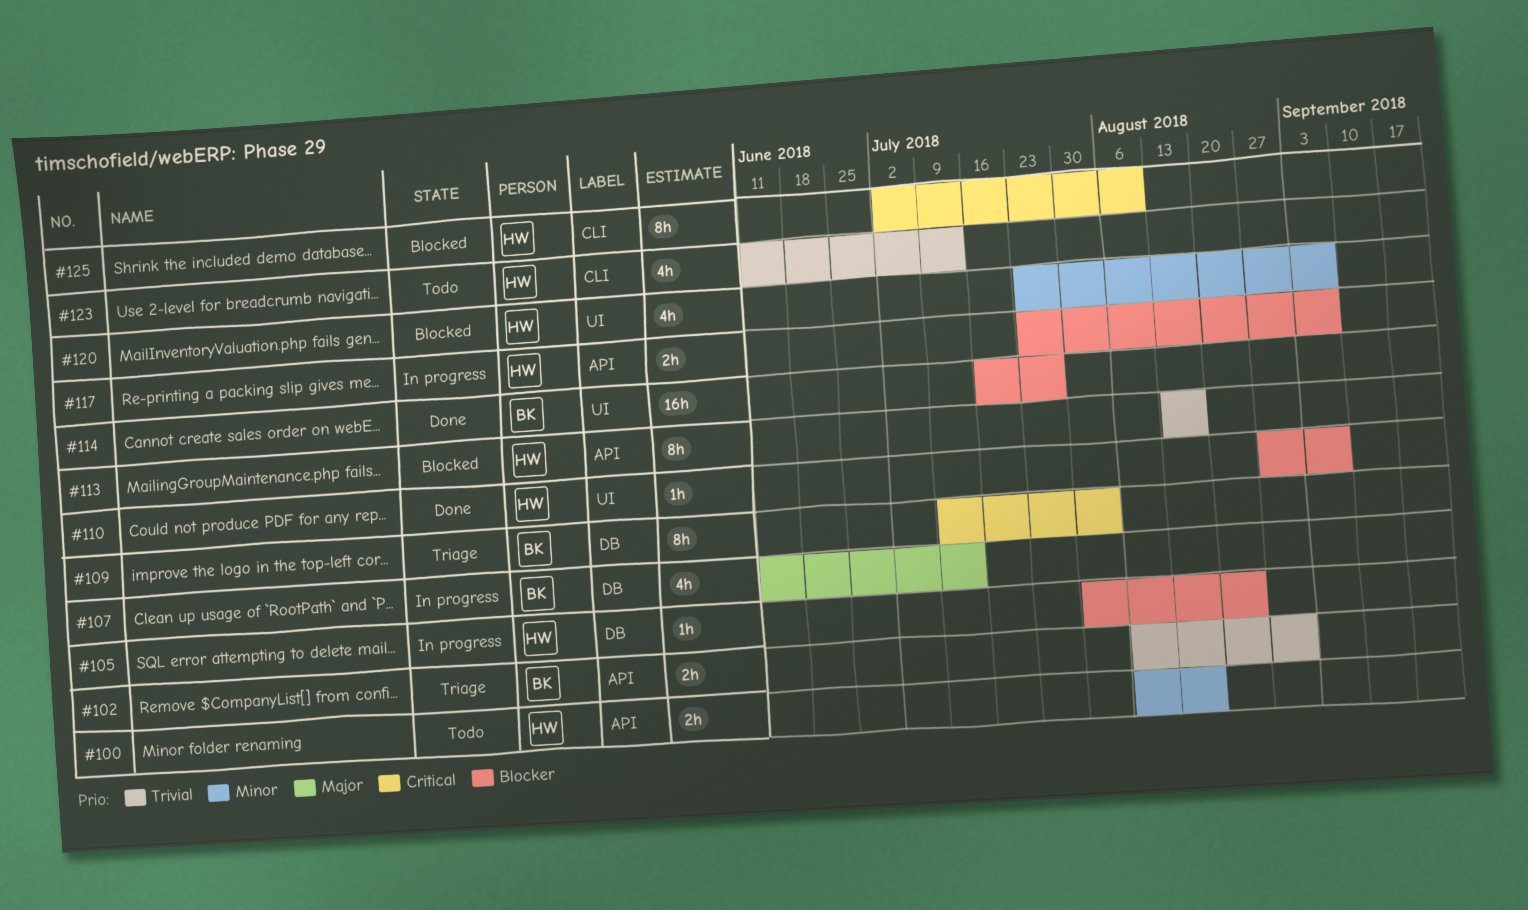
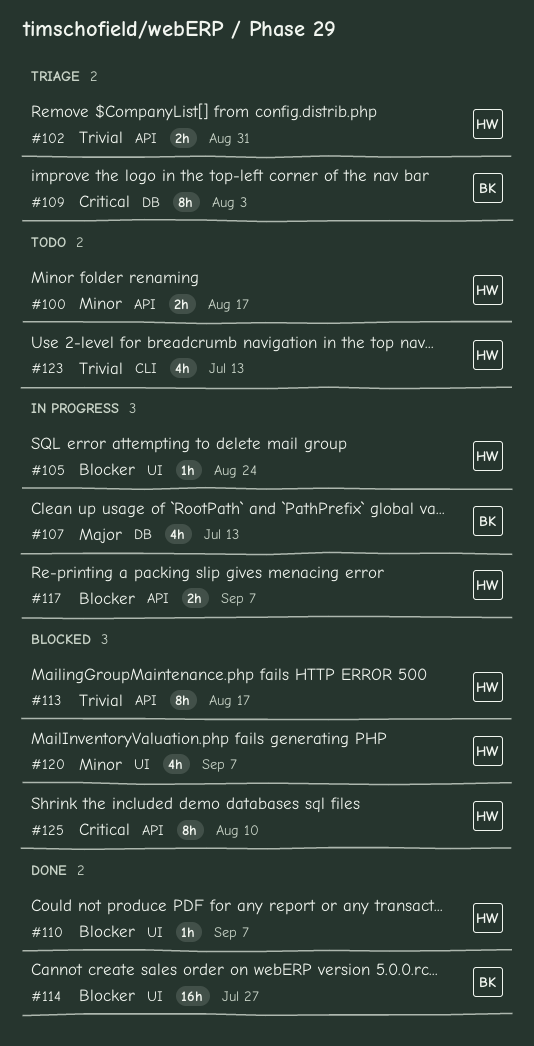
#102, owner: BK -> HW
#105, label: DB -> UI
#125, label: CLI -> API

